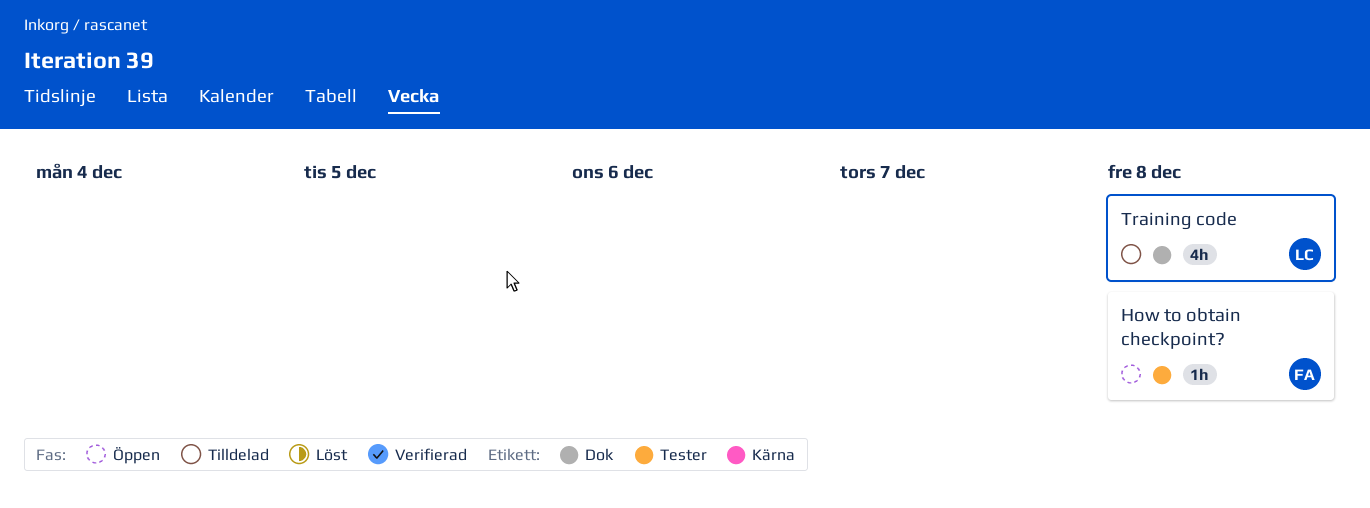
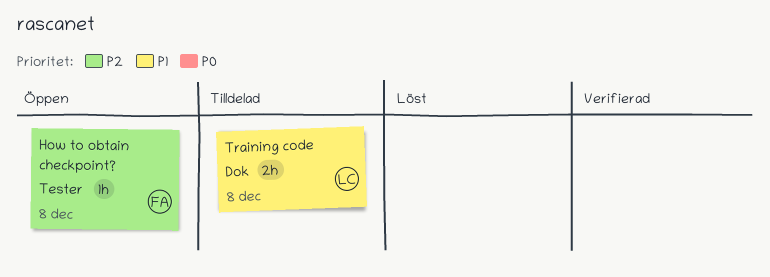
Training code, estimate: 4h -> 2h

